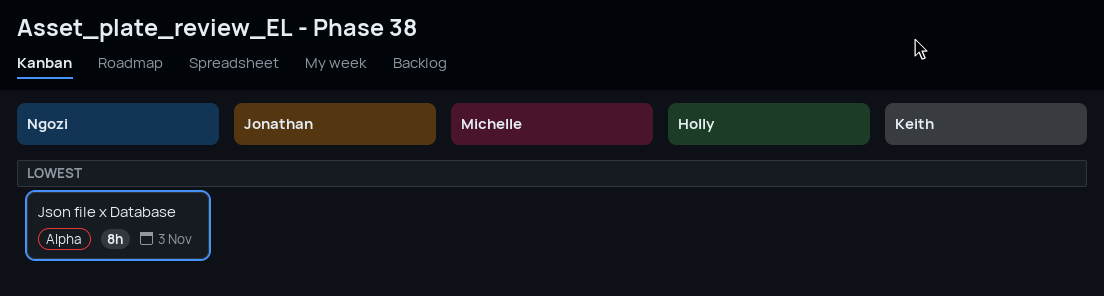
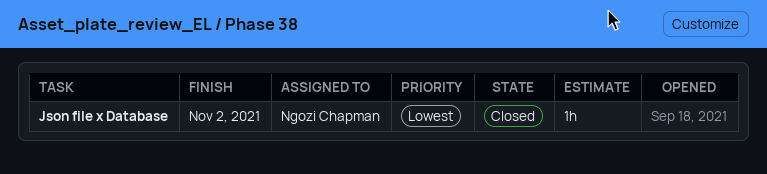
Json file x Database, estimate: 8h -> 1h
Json file x Database, due: Nov 3 -> Nov 2

